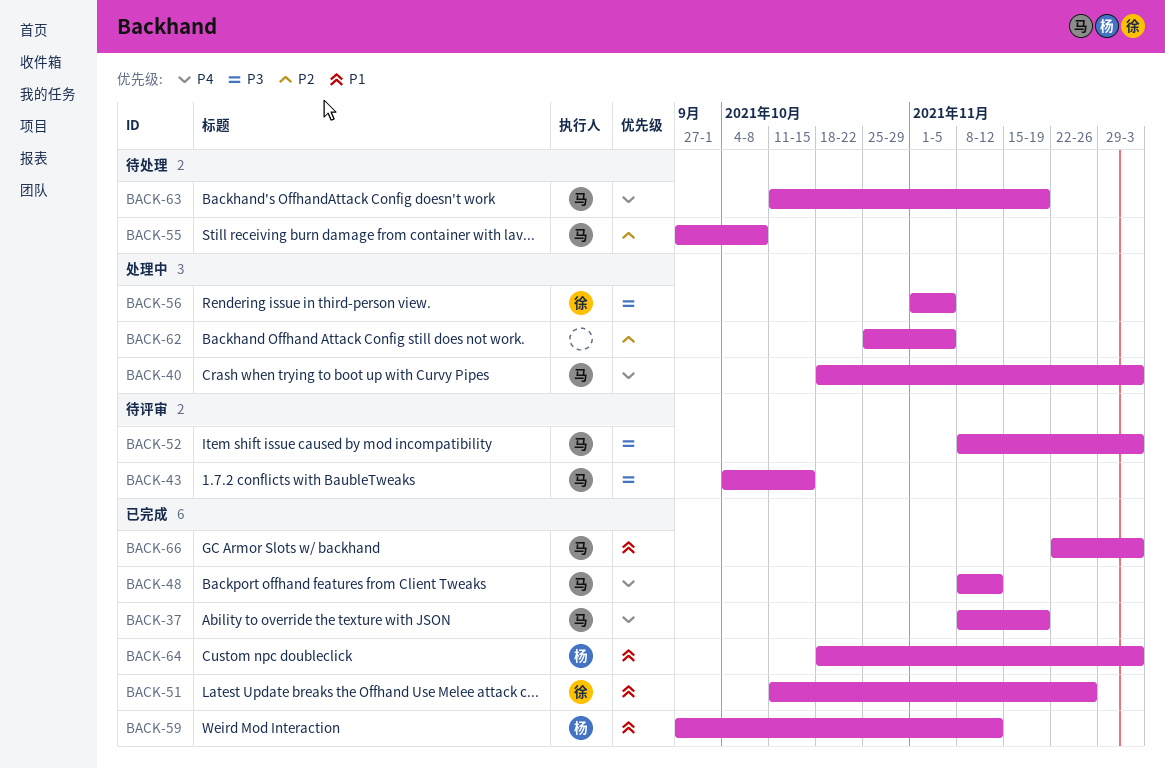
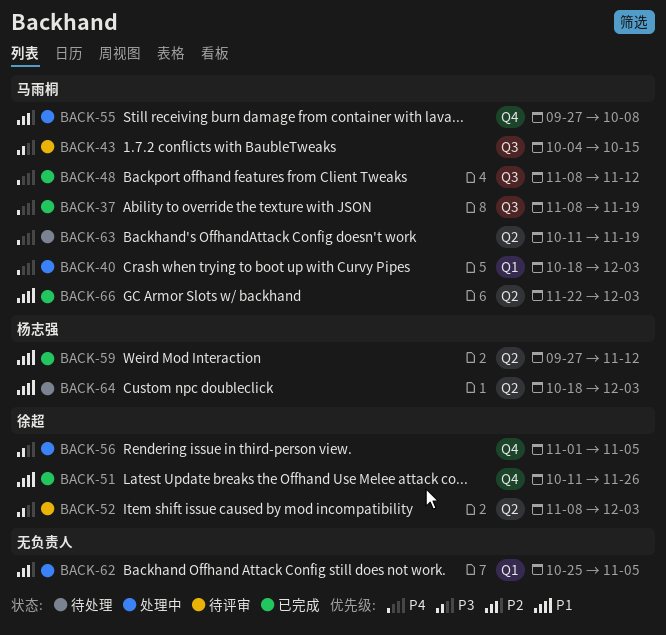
BACK-52, owner: 马雨桐 -> 徐超
BACK-55, status: 待处理 -> 处理中
BACK-64, status: 已完成 -> 待处理

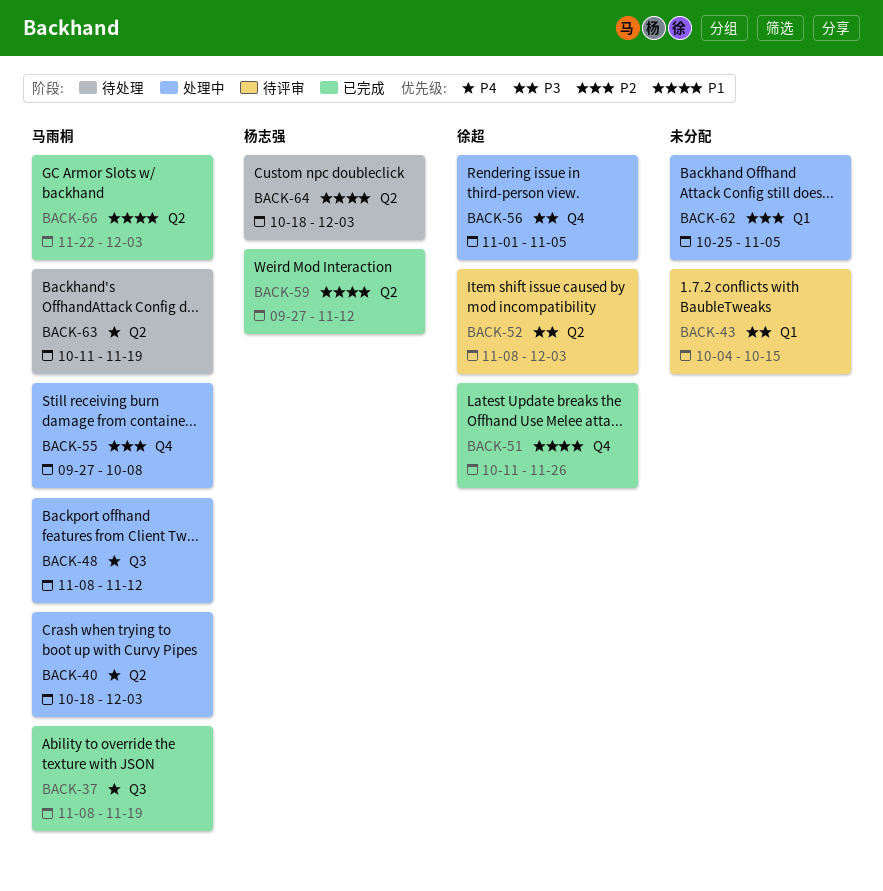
BACK-40, label: Q1 -> Q2
BACK-43, owner: 马雨桐 -> none
BACK-43, label: Q3 -> Q1
BACK-48, status: 已完成 -> 处理中

